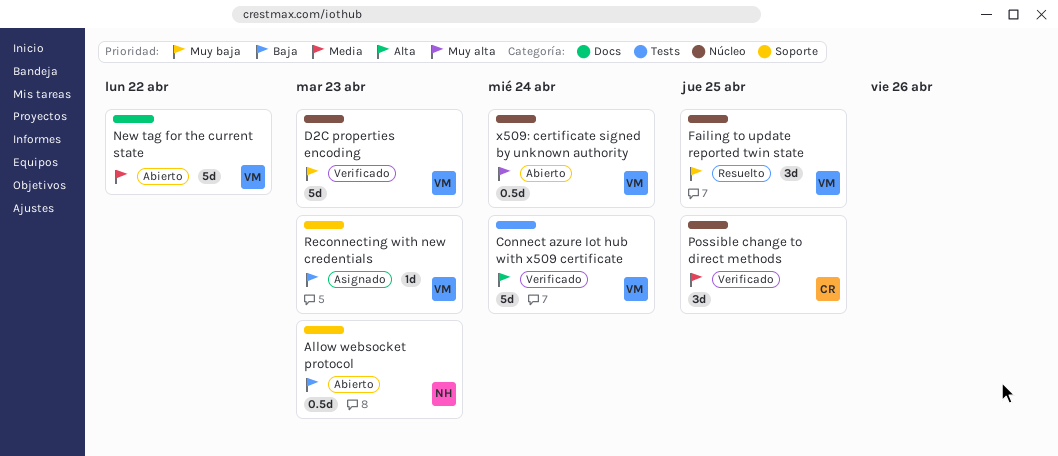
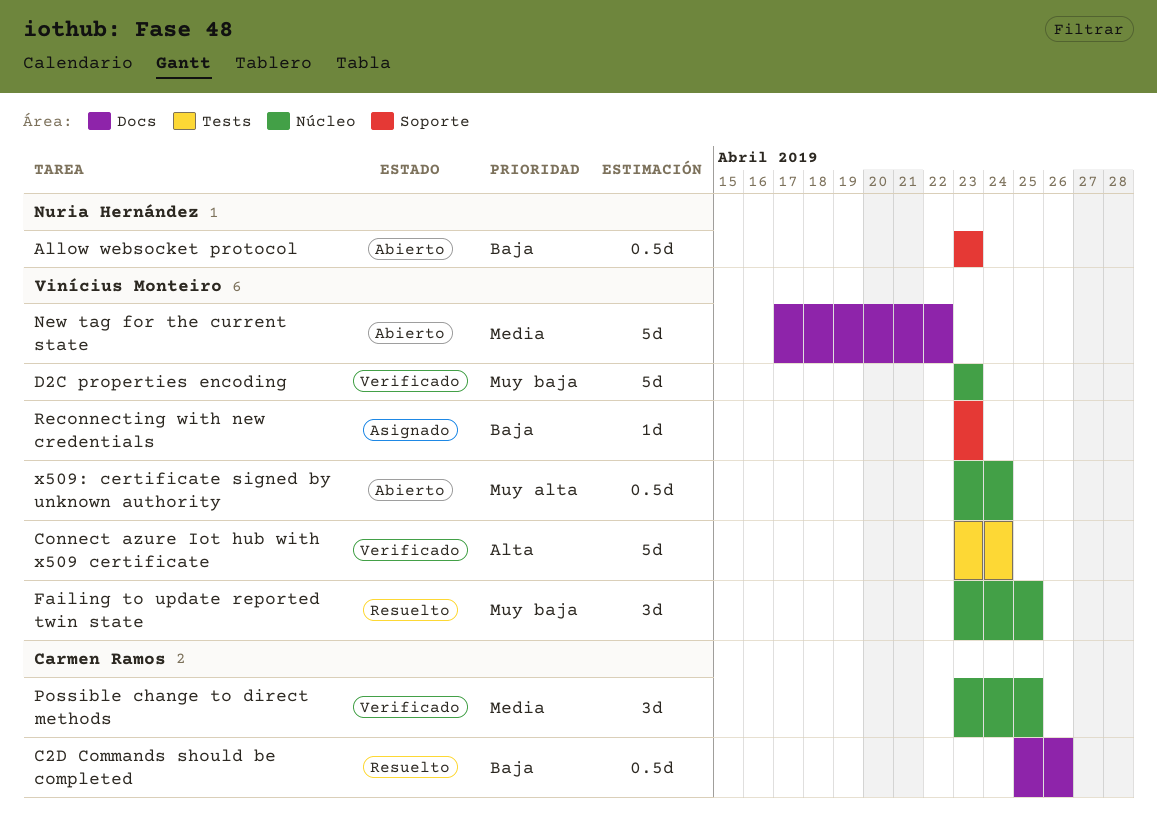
C2D Commands should be completed: none -> present

